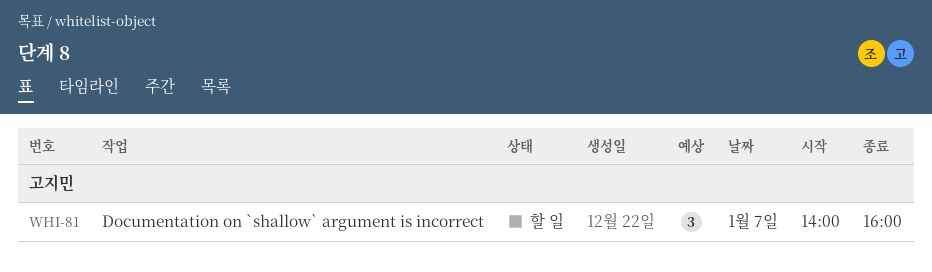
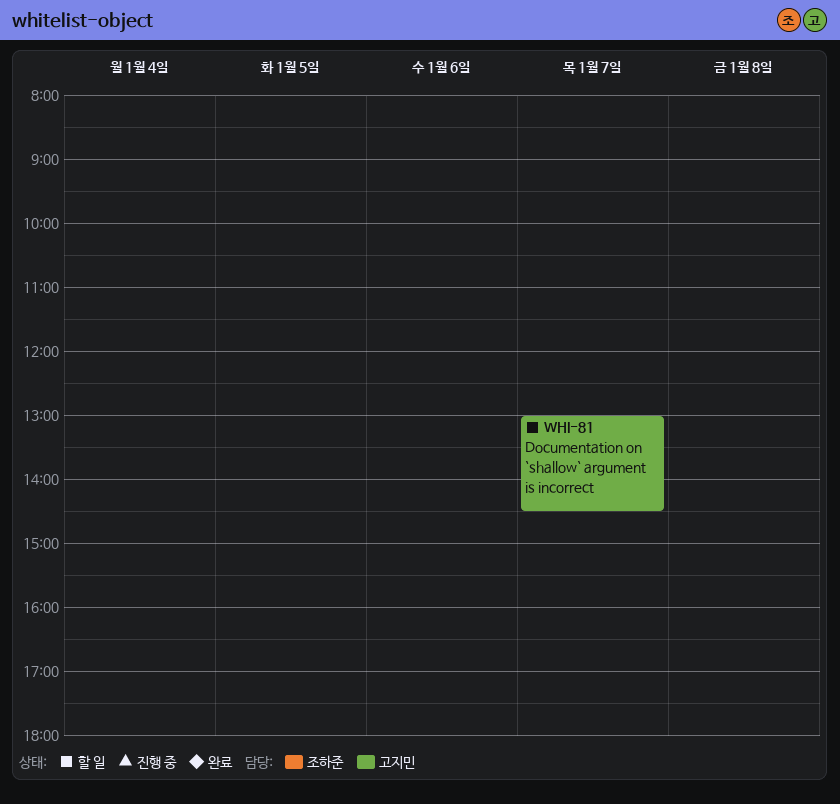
WHI-81, begins: 14:00 -> 13:00
WHI-81, ends: 16:00 -> 14:30

